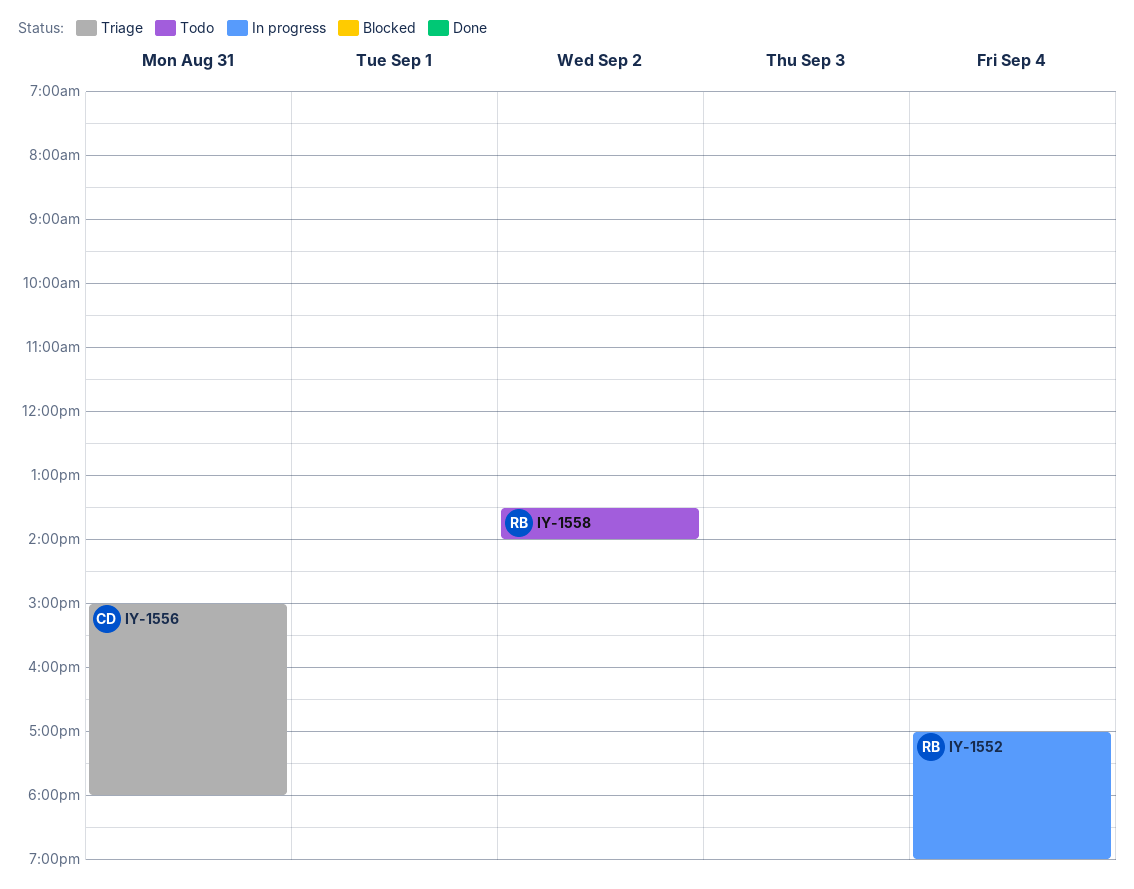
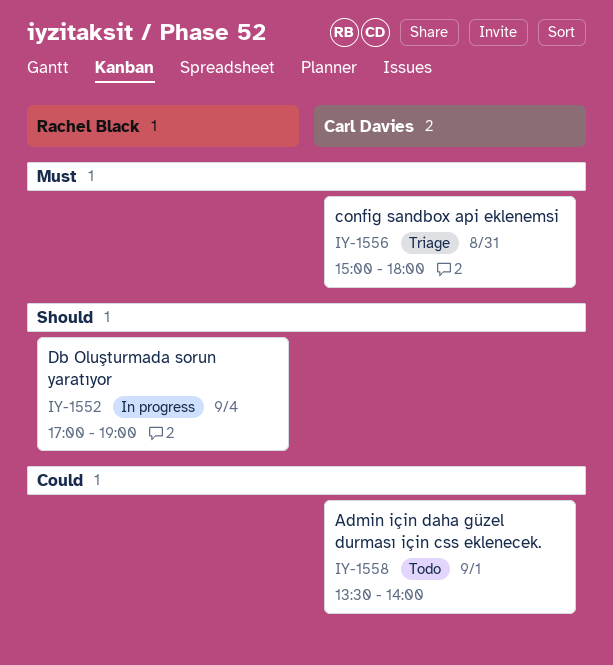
IY-1558, owner: Rachel Black -> Carl Davies
IY-1558, day: Sep 2 -> Sep 1

